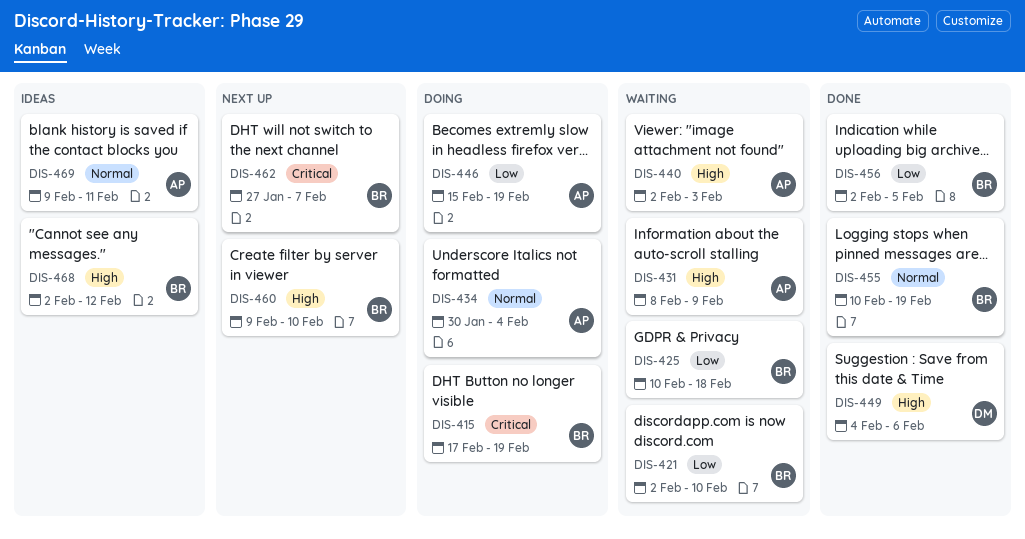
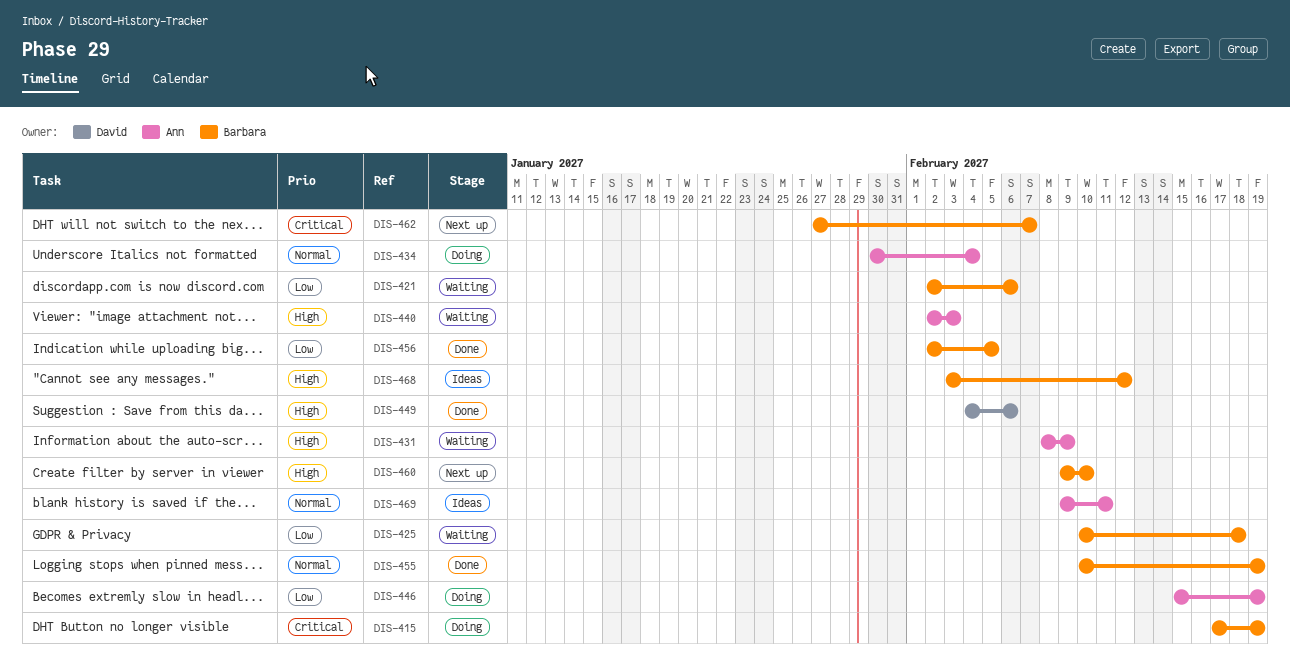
DIS-421, due: Feb 10 -> Feb 6
DIS-468, start: Feb 2 -> Feb 3

